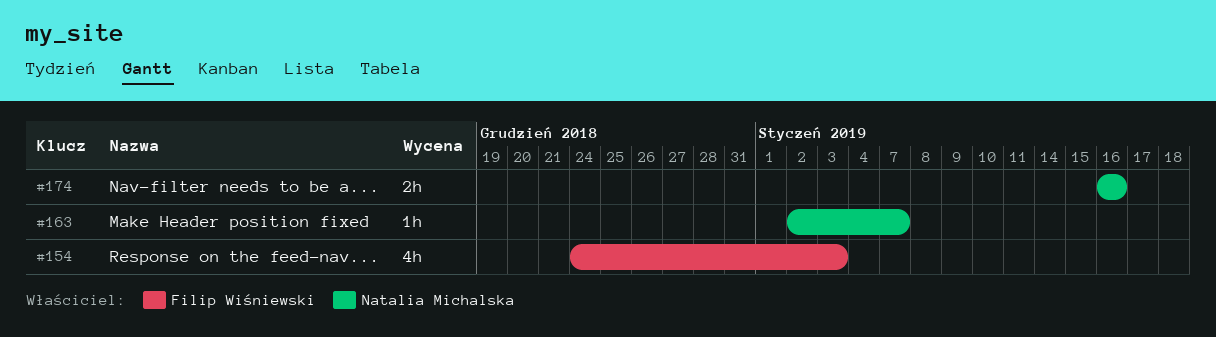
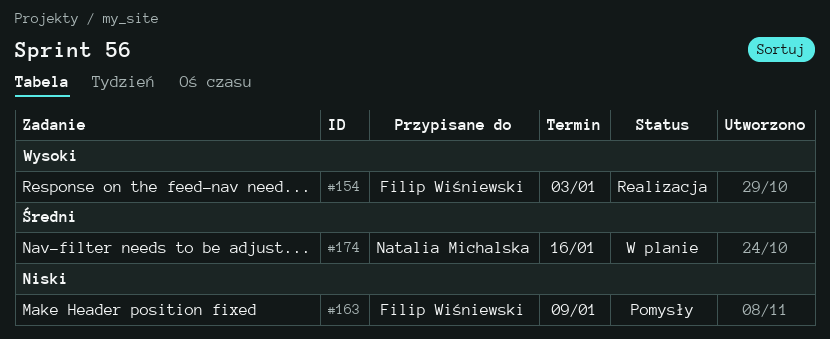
#163, owner: Natalia Michalska -> Filip Wiśniewski
#163, due: Jan 7 -> Jan 9

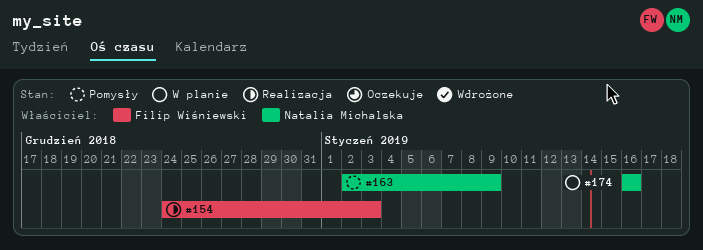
#163, owner: Filip Wiśniewski -> Natalia Michalska

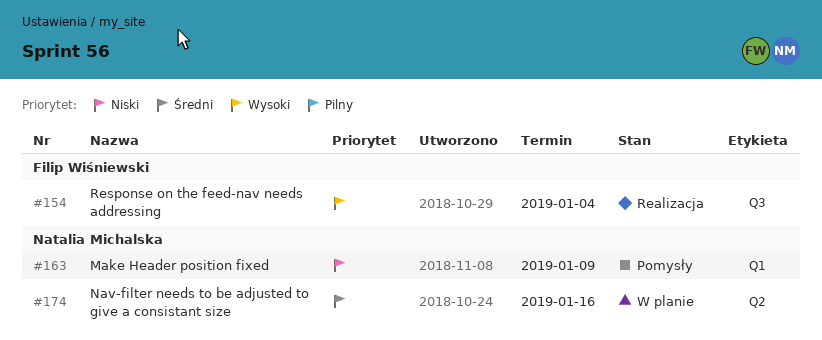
#154, due: Jan 3 -> Jan 4

